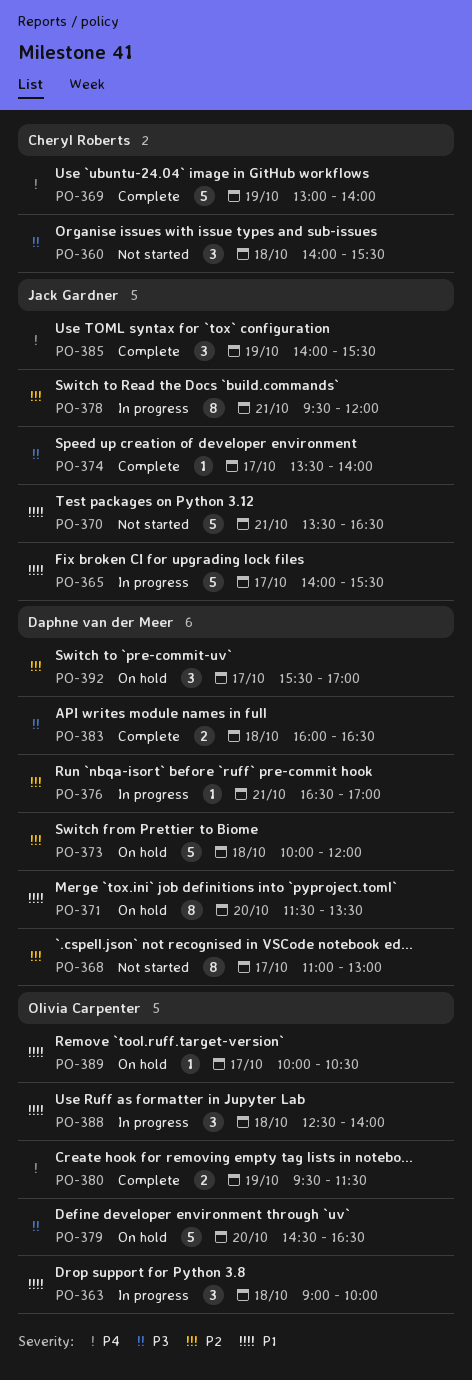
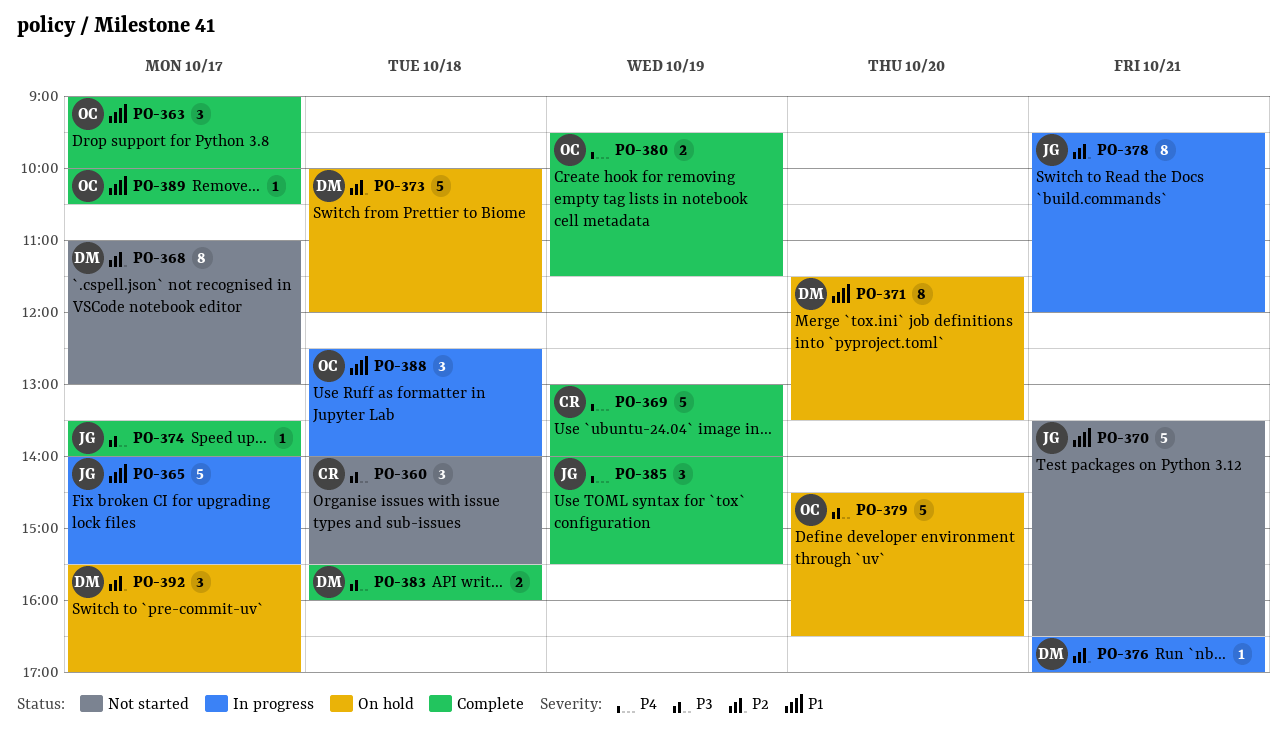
PO-363, status: In progress -> Complete
PO-363, day: Oct 18 -> Oct 17
PO-383, begins: 16:00 -> 15:30
PO-383, ends: 16:30 -> 16:00
PO-389, status: On hold -> Complete

